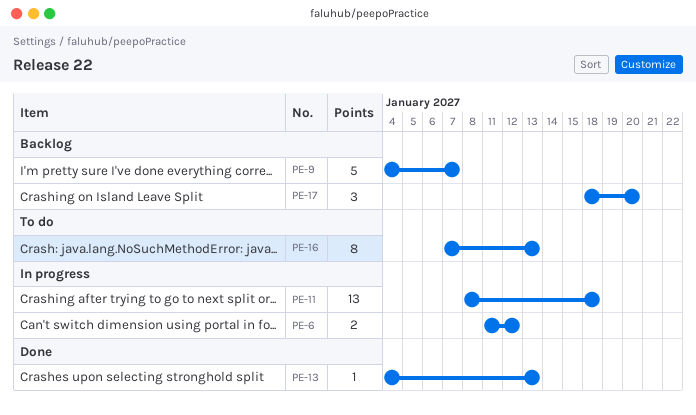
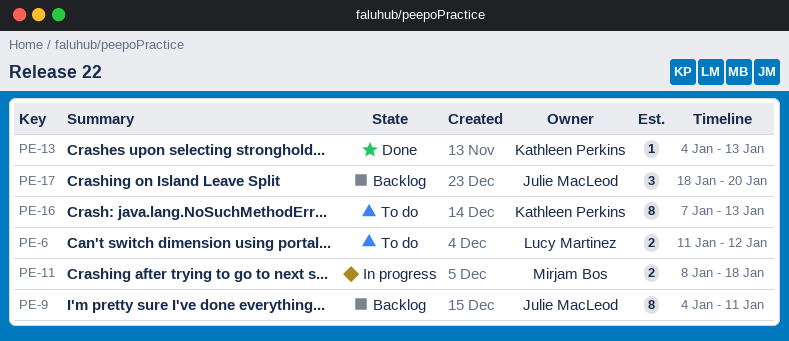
PE-6, status: In progress -> To do
PE-9, estimate: 5 -> 8
PE-9, due: Jan 7 -> Jan 11
PE-11, estimate: 13 -> 2

